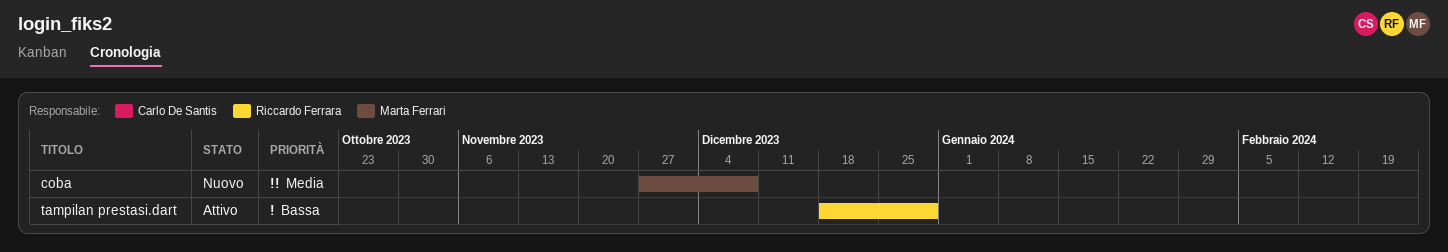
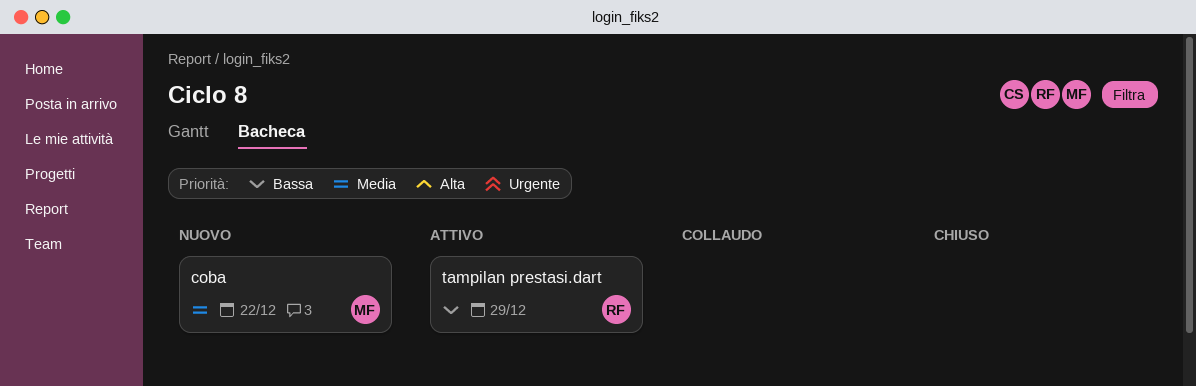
coba, due: Dec 8 -> Dec 22

